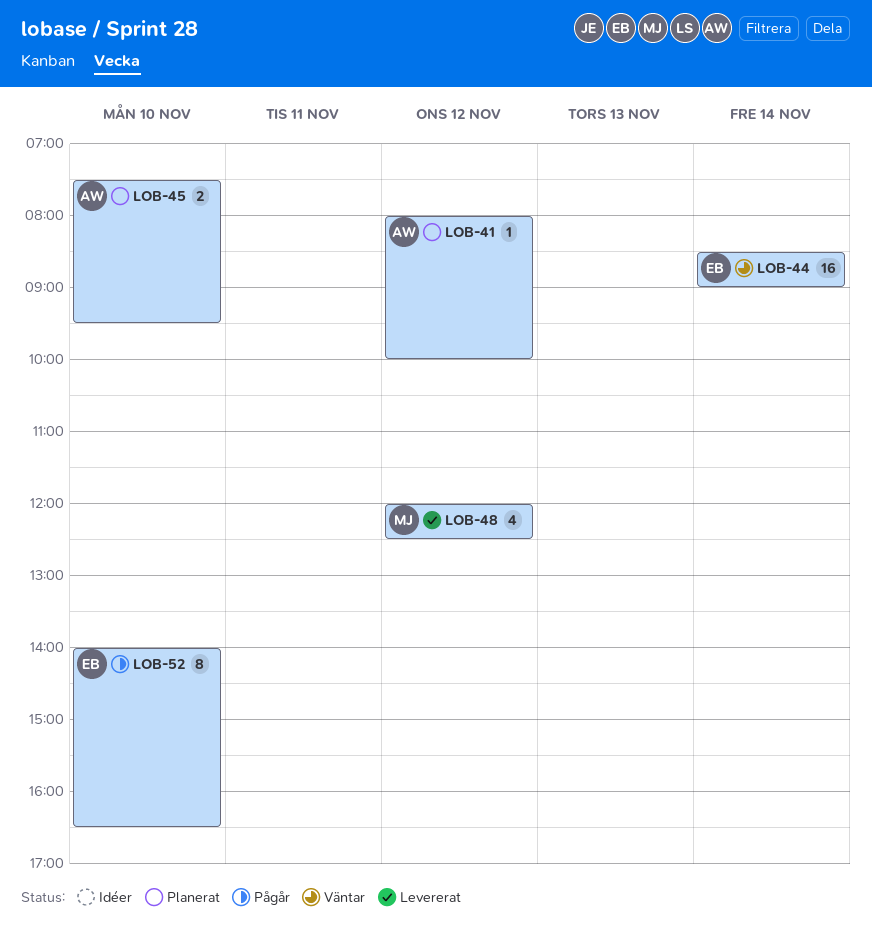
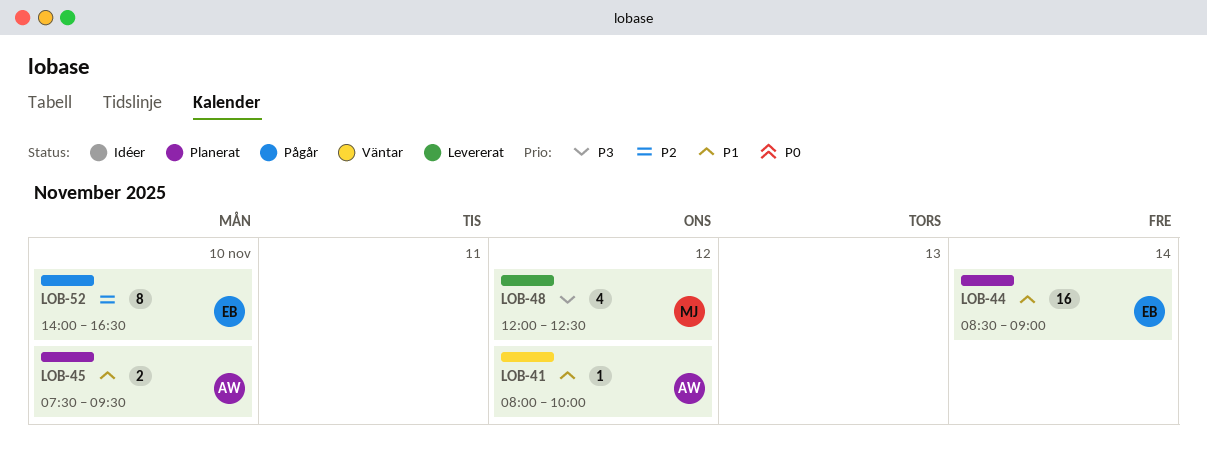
LOB-41, status: Planerat -> Väntar
LOB-44, status: Väntar -> Planerat

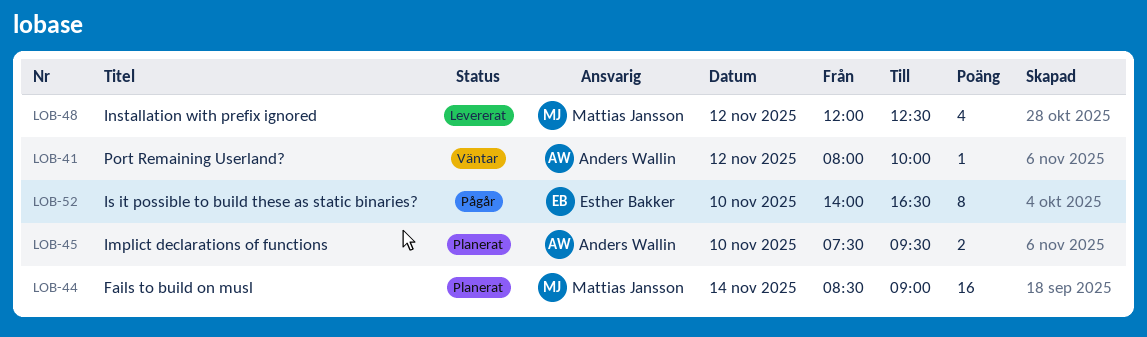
LOB-44, owner: Esther Bakker -> Mattias Jansson

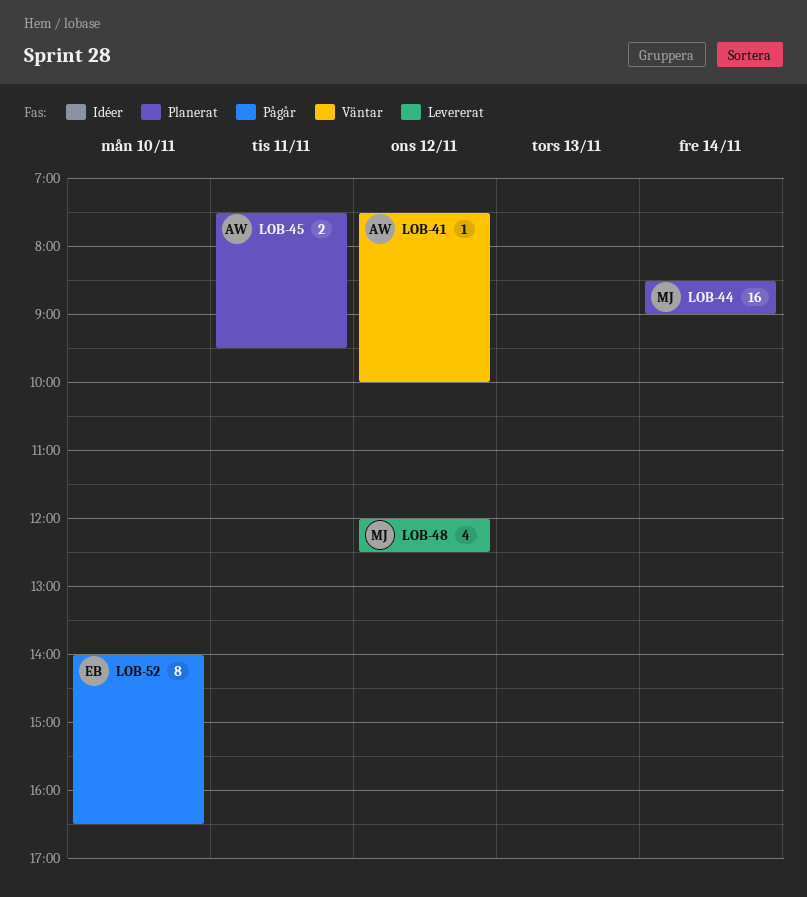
LOB-41, begins: 08:00 -> 07:30
LOB-45, day: Nov 10 -> Nov 11

